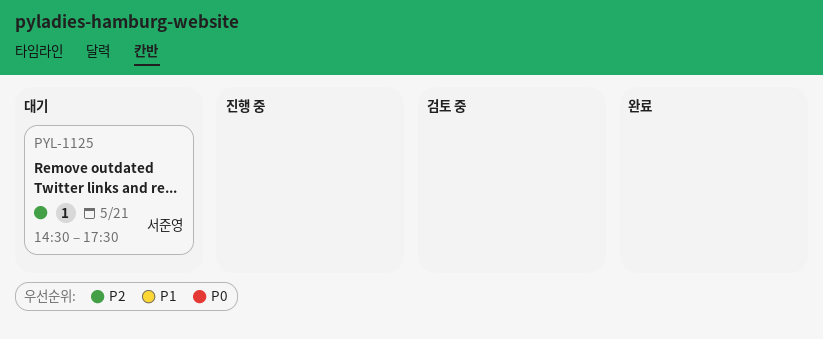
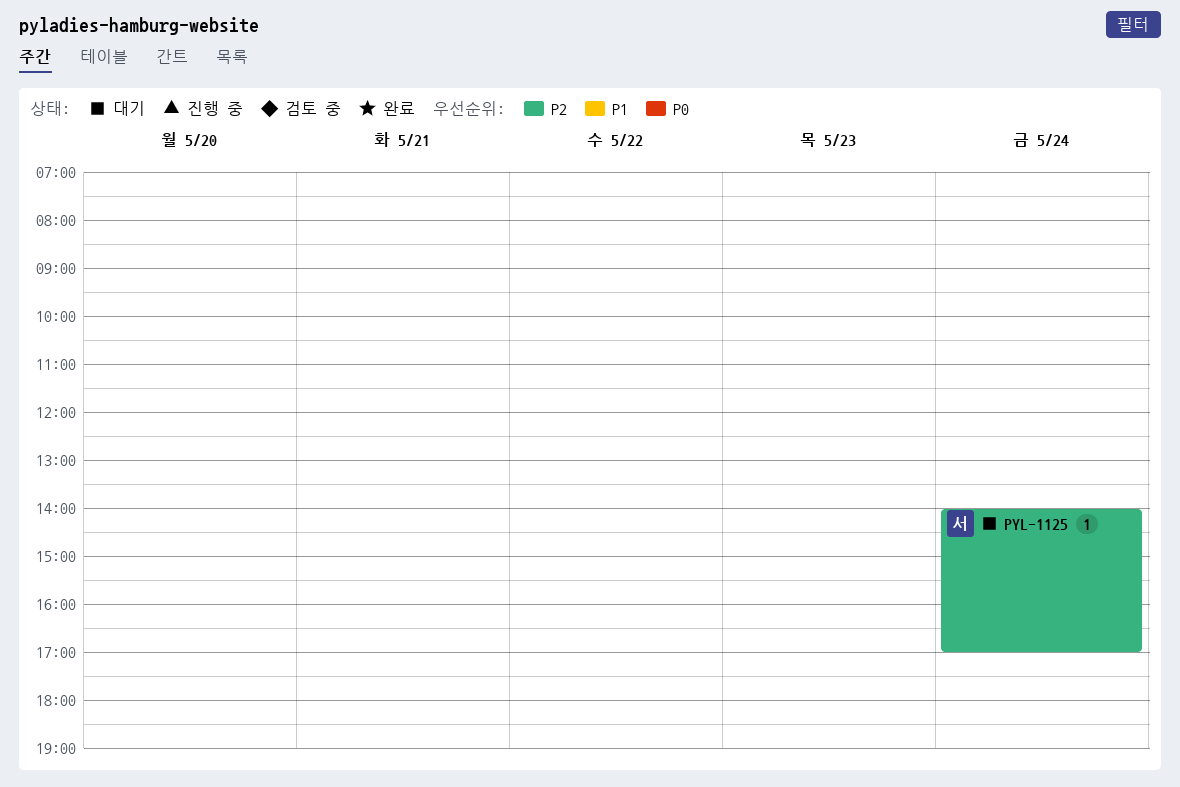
PYL-1125, day: May 21 -> May 24
PYL-1125, begins: 14:30 -> 14:00
PYL-1125, ends: 17:30 -> 17:00

